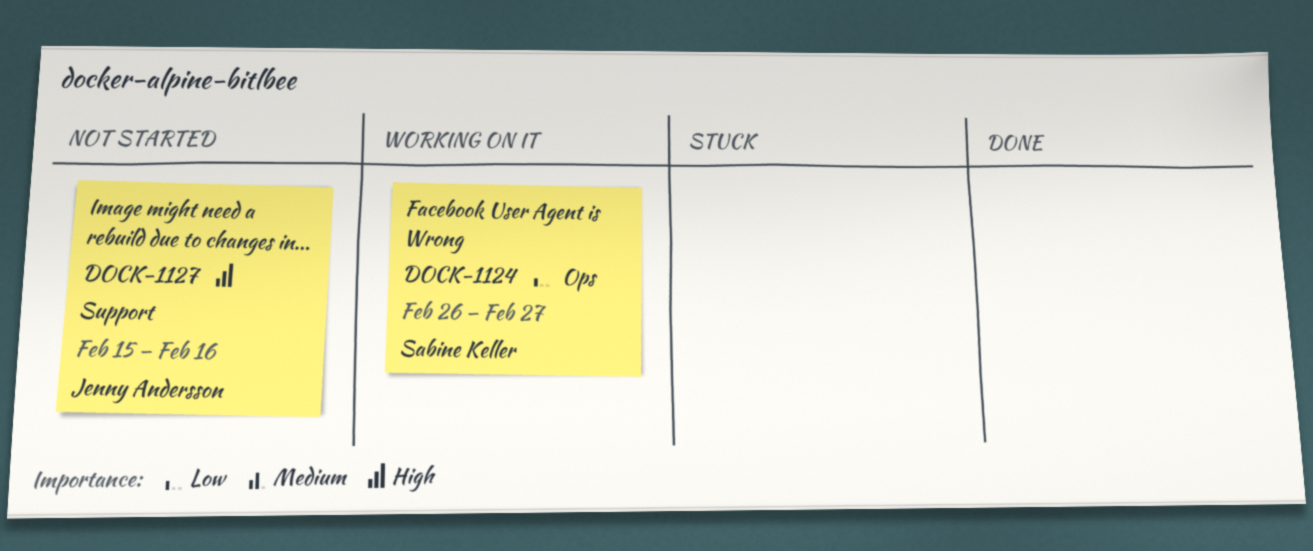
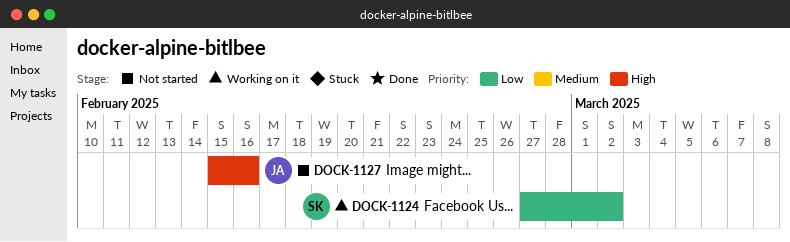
DOCK-1124, start: Feb 26 -> Feb 27
DOCK-1124, due: Feb 27 -> Mar 2

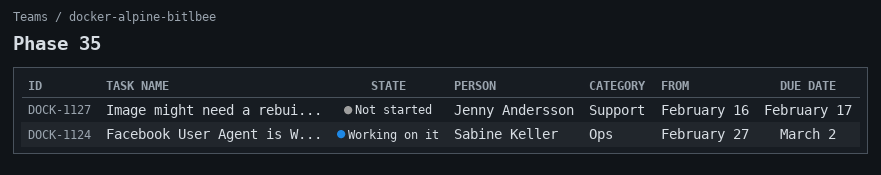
DOCK-1127, start: Feb 15 -> Feb 16
DOCK-1127, due: Feb 16 -> Feb 17

